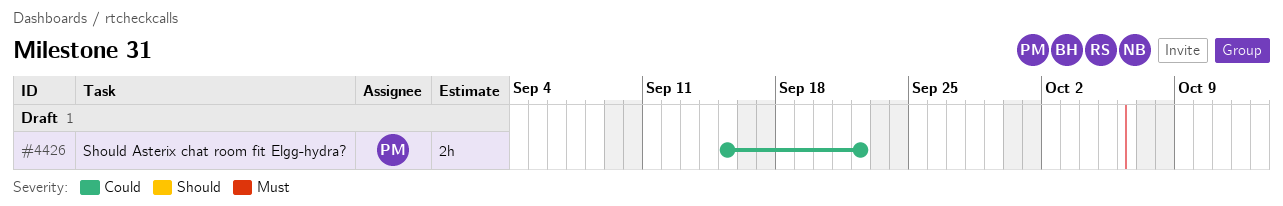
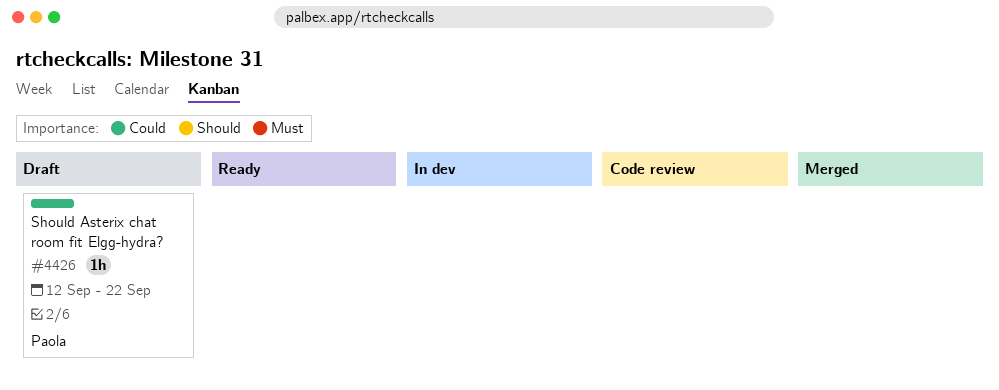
#4426, estimate: 2h -> 1h
#4426, start: Sep 15 -> Sep 12

